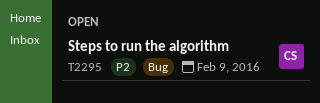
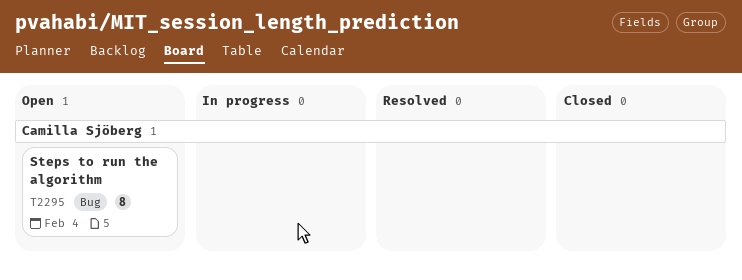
T2295, due: Feb 9 -> Feb 4

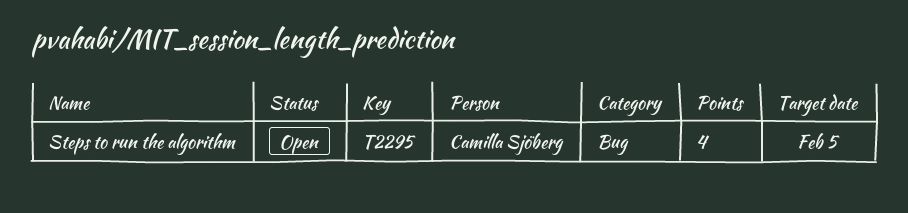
T2295, estimate: 8 -> 4
T2295, due: Feb 4 -> Feb 5

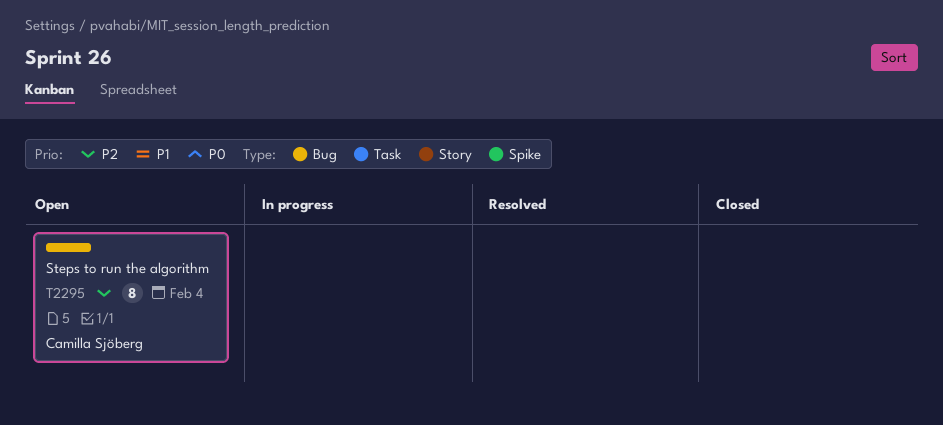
T2295, estimate: 4 -> 8
T2295, due: Feb 5 -> Feb 4

